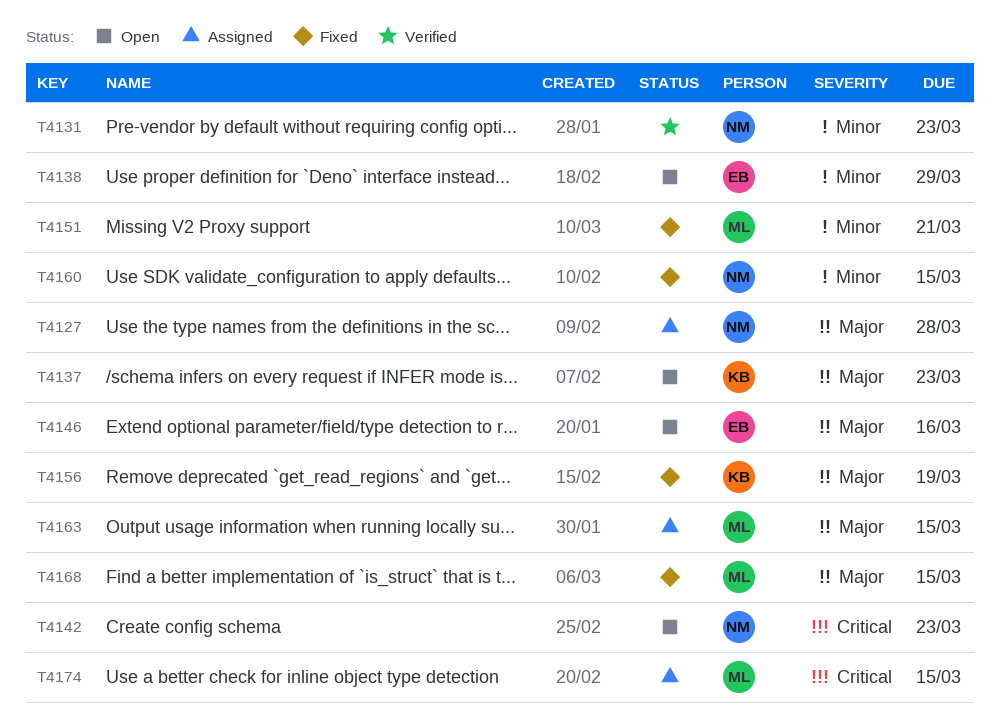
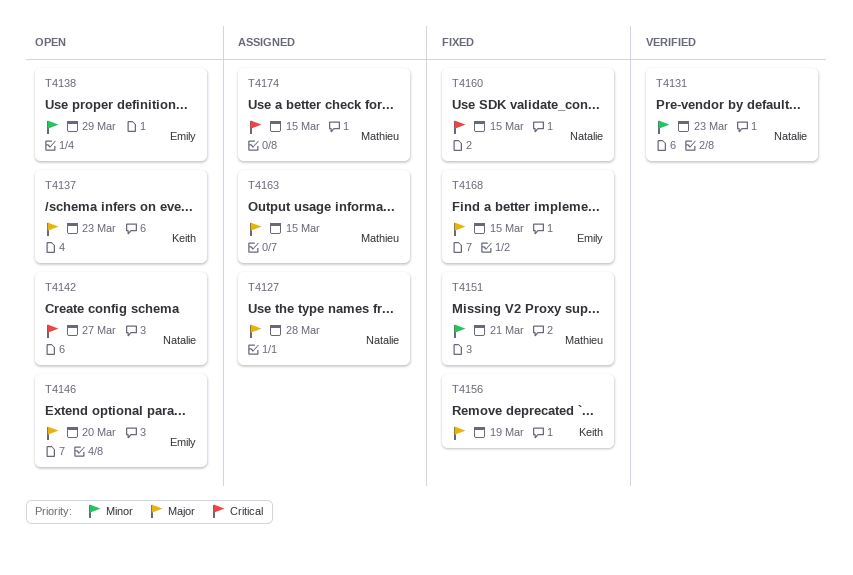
T4142, due: Mar 23 -> Mar 27
T4146, due: Mar 16 -> Mar 20
T4160, priority: Minor -> Critical
T4168, owner: Mathieu -> Emily

